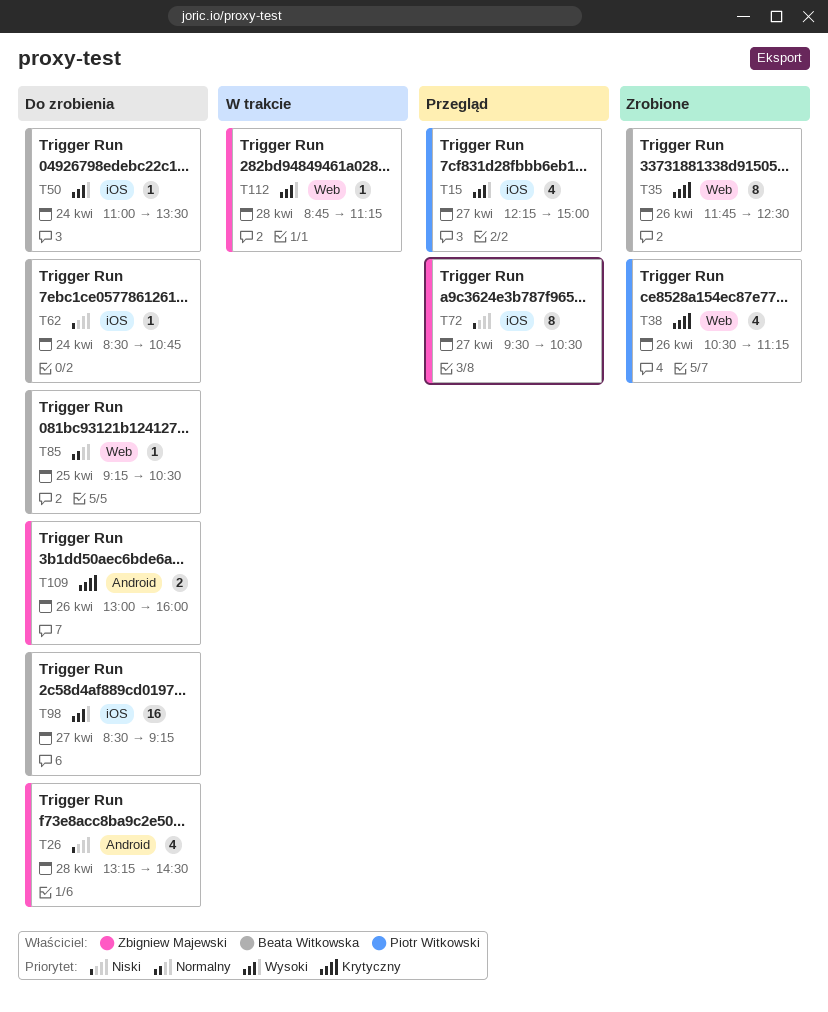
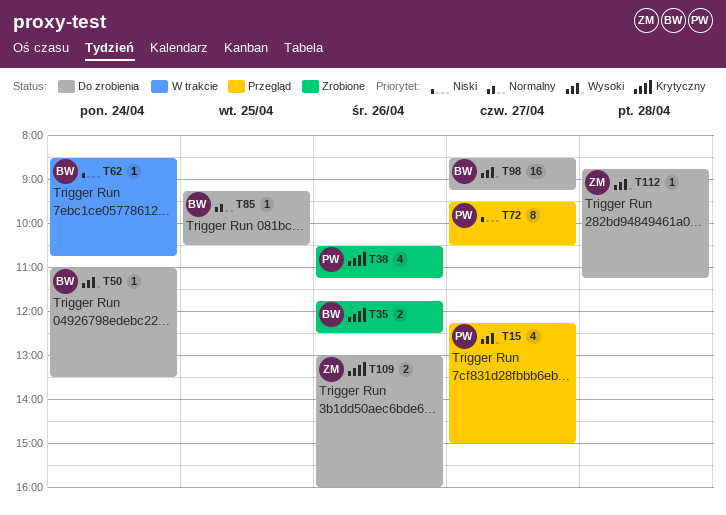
T26: present -> none
T35, estimate: 8 -> 2
T62, status: Do zrobienia -> W trakcie
T72, owner: Zbigniew Majewski -> Piotr Witkowski
T112, status: W trakcie -> Do zrobienia

